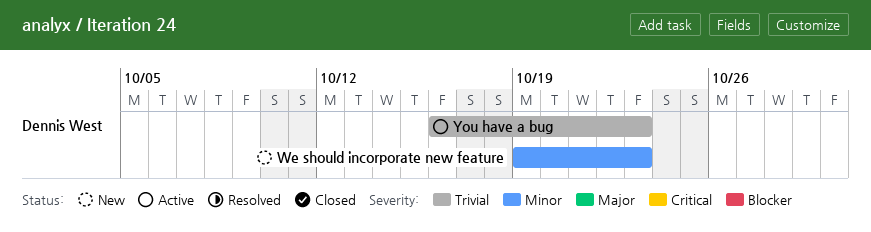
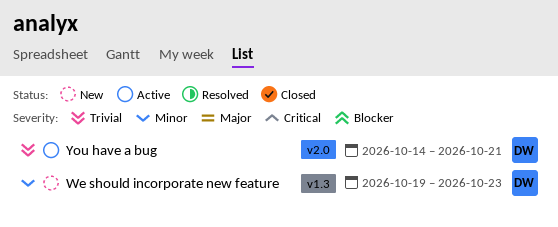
You have a bug, start: Oct 16 -> Oct 14
You have a bug, due: Oct 23 -> Oct 21

